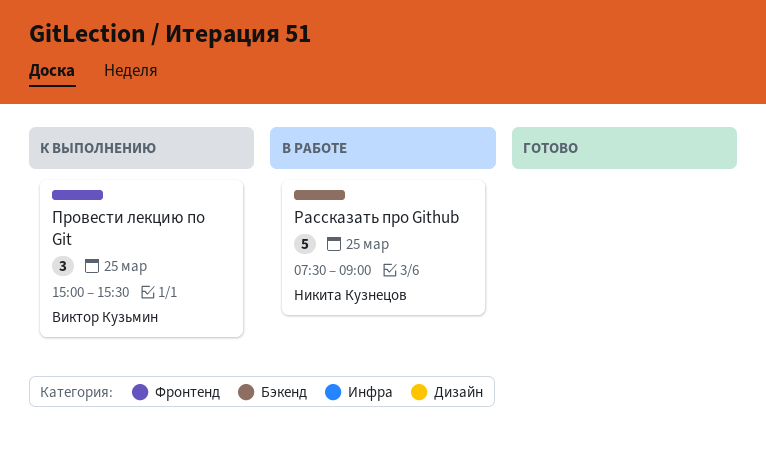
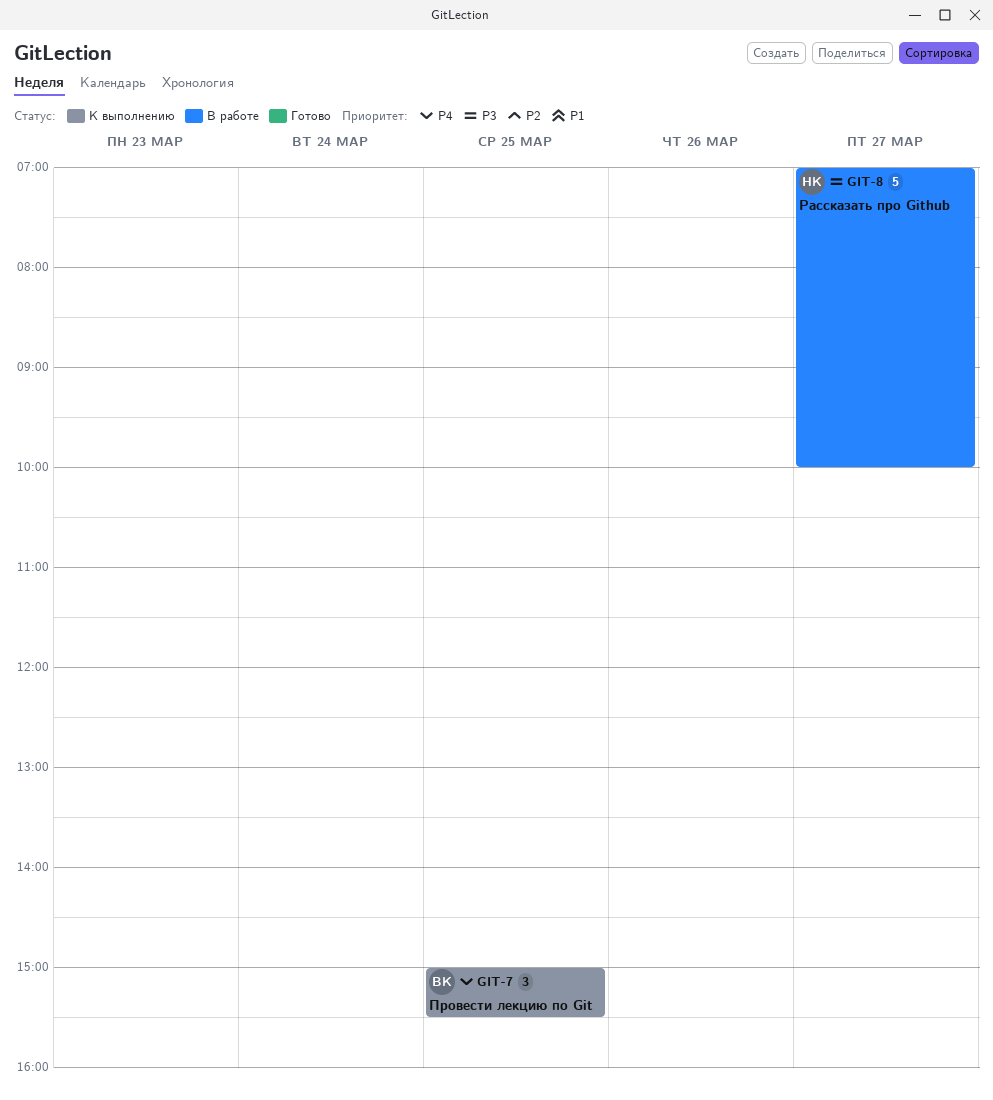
Рассказать про Github, day: Mar 25 -> Mar 27
Рассказать про Github, begins: 07:30 -> 07:00
Рассказать про Github, ends: 09:00 -> 10:00

